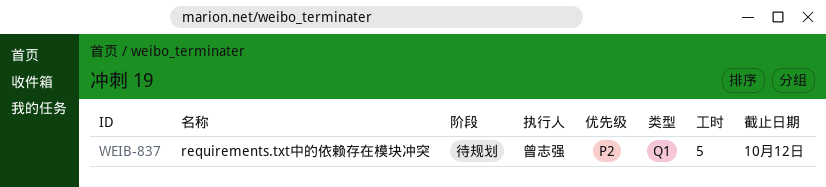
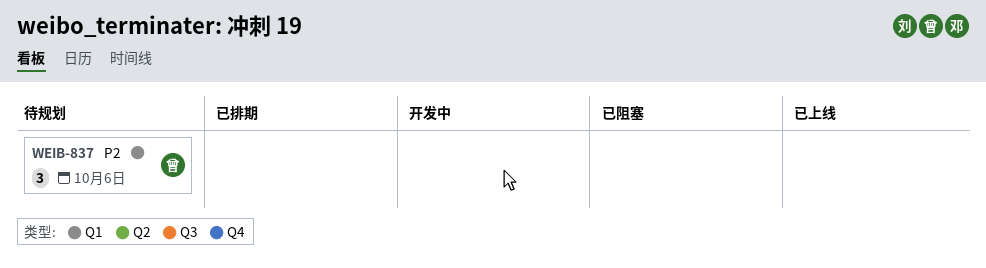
WEIB-837, estimate: 5 -> 3
WEIB-837, due: Oct 12 -> Oct 6

